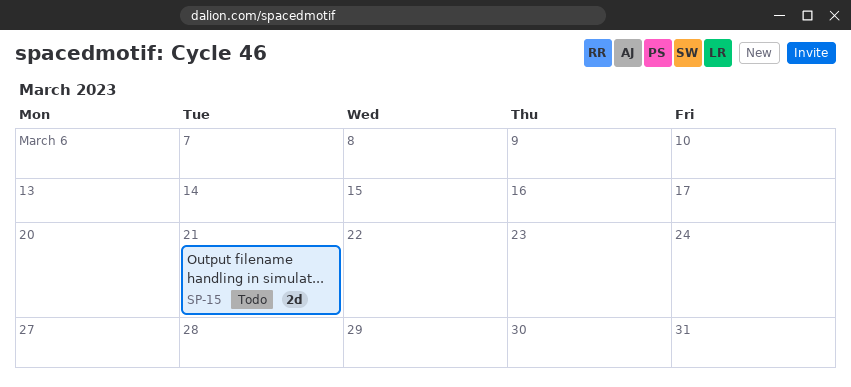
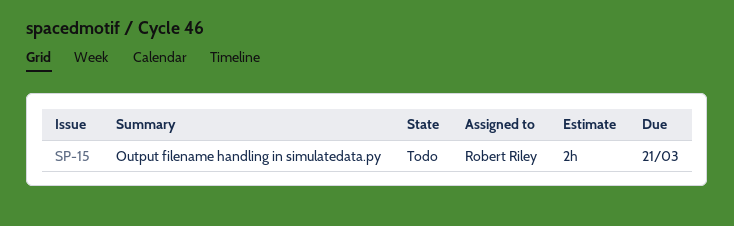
SP-15, estimate: 2d -> 2h

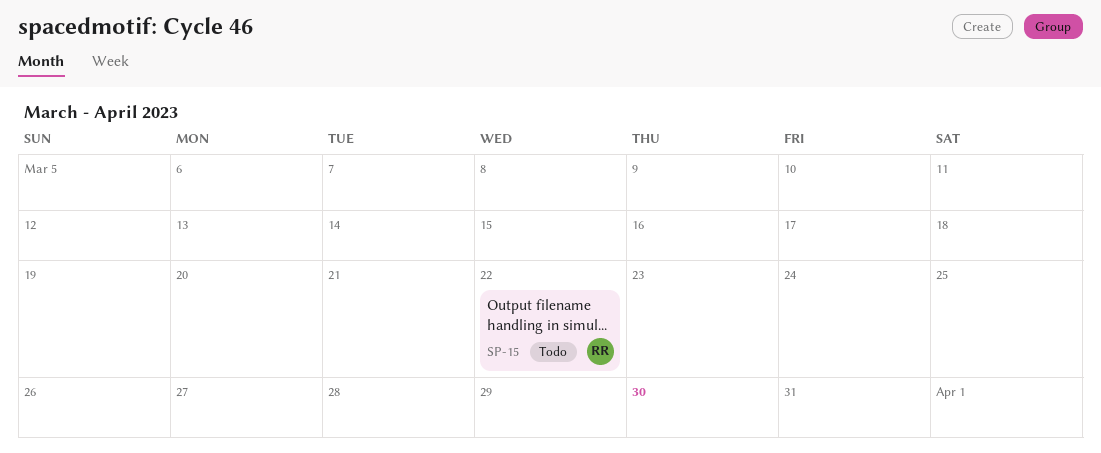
SP-15, due: Mar 21 -> Mar 22

